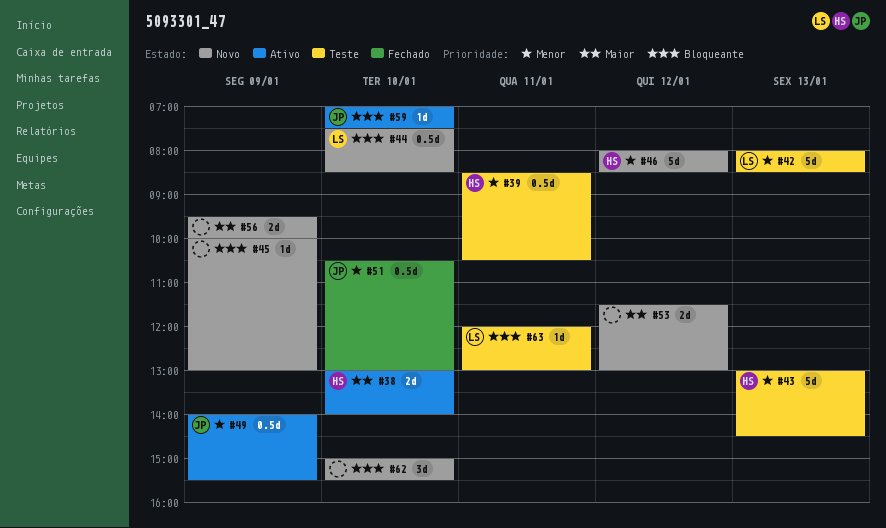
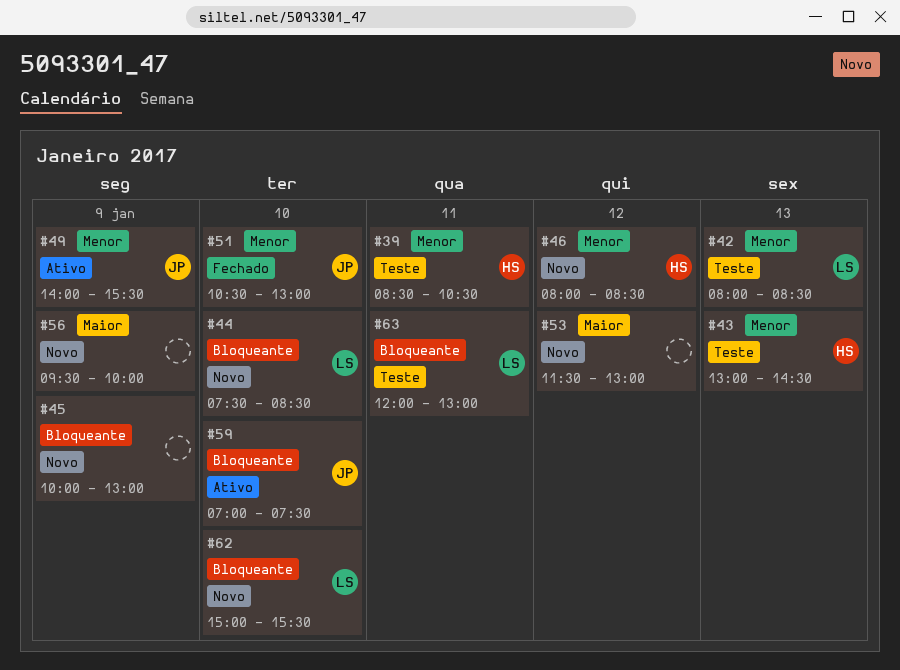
#38: present -> none
#62, owner: none -> LS

